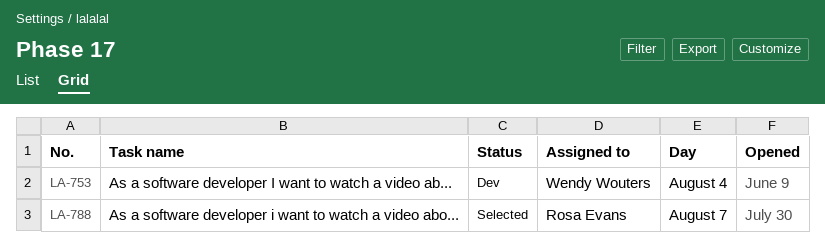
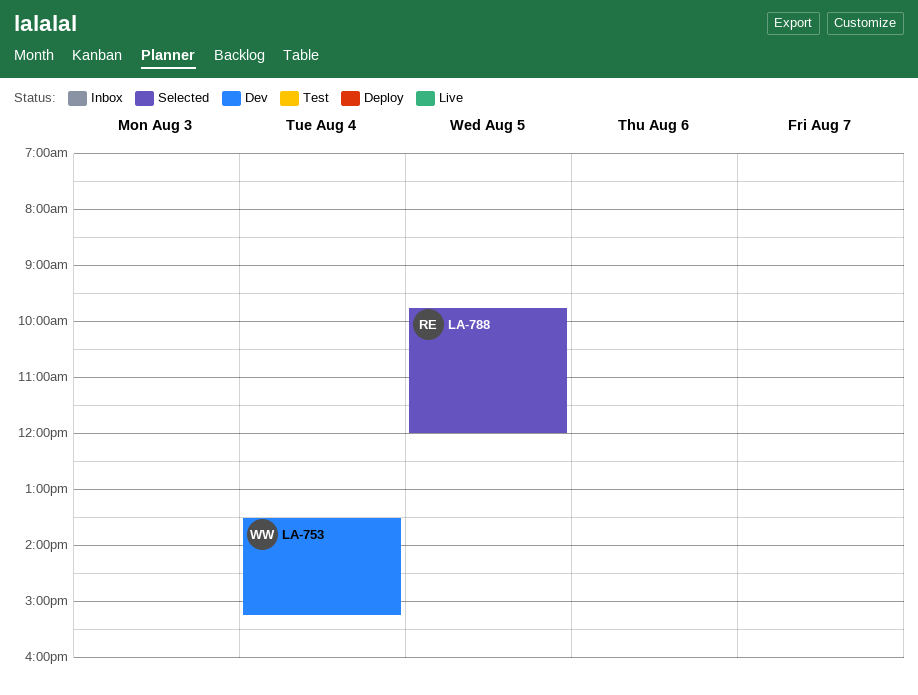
LA-788, day: Aug 7 -> Aug 5

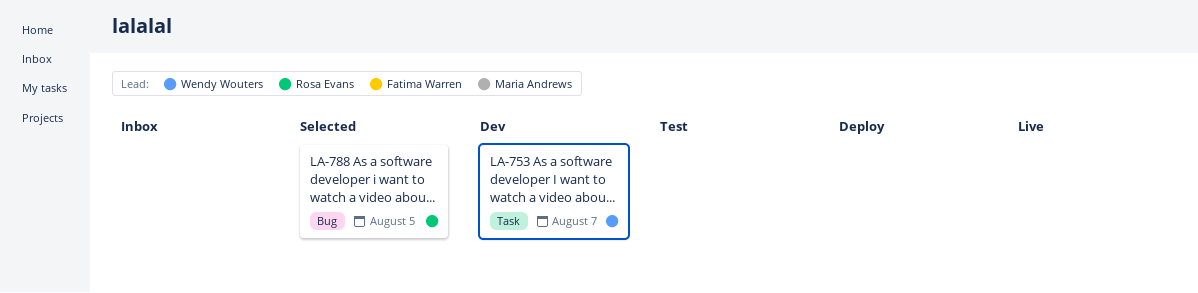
LA-753, day: Aug 4 -> Aug 7

